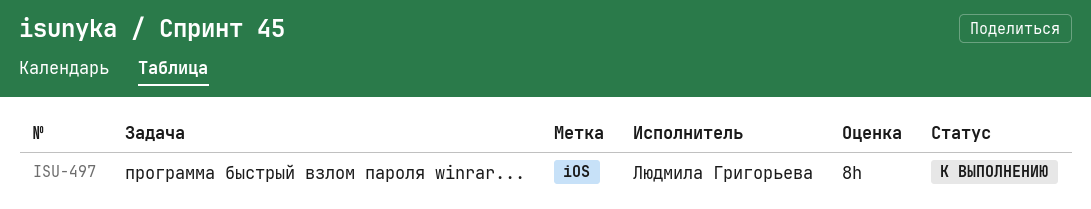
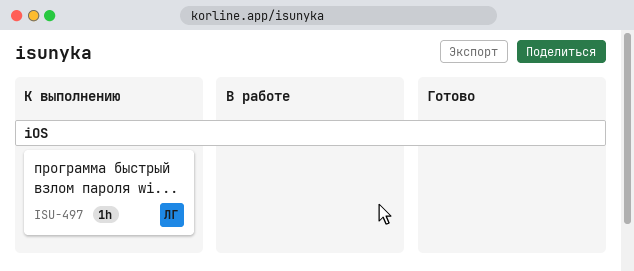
ISU-497, estimate: 8h -> 1h

